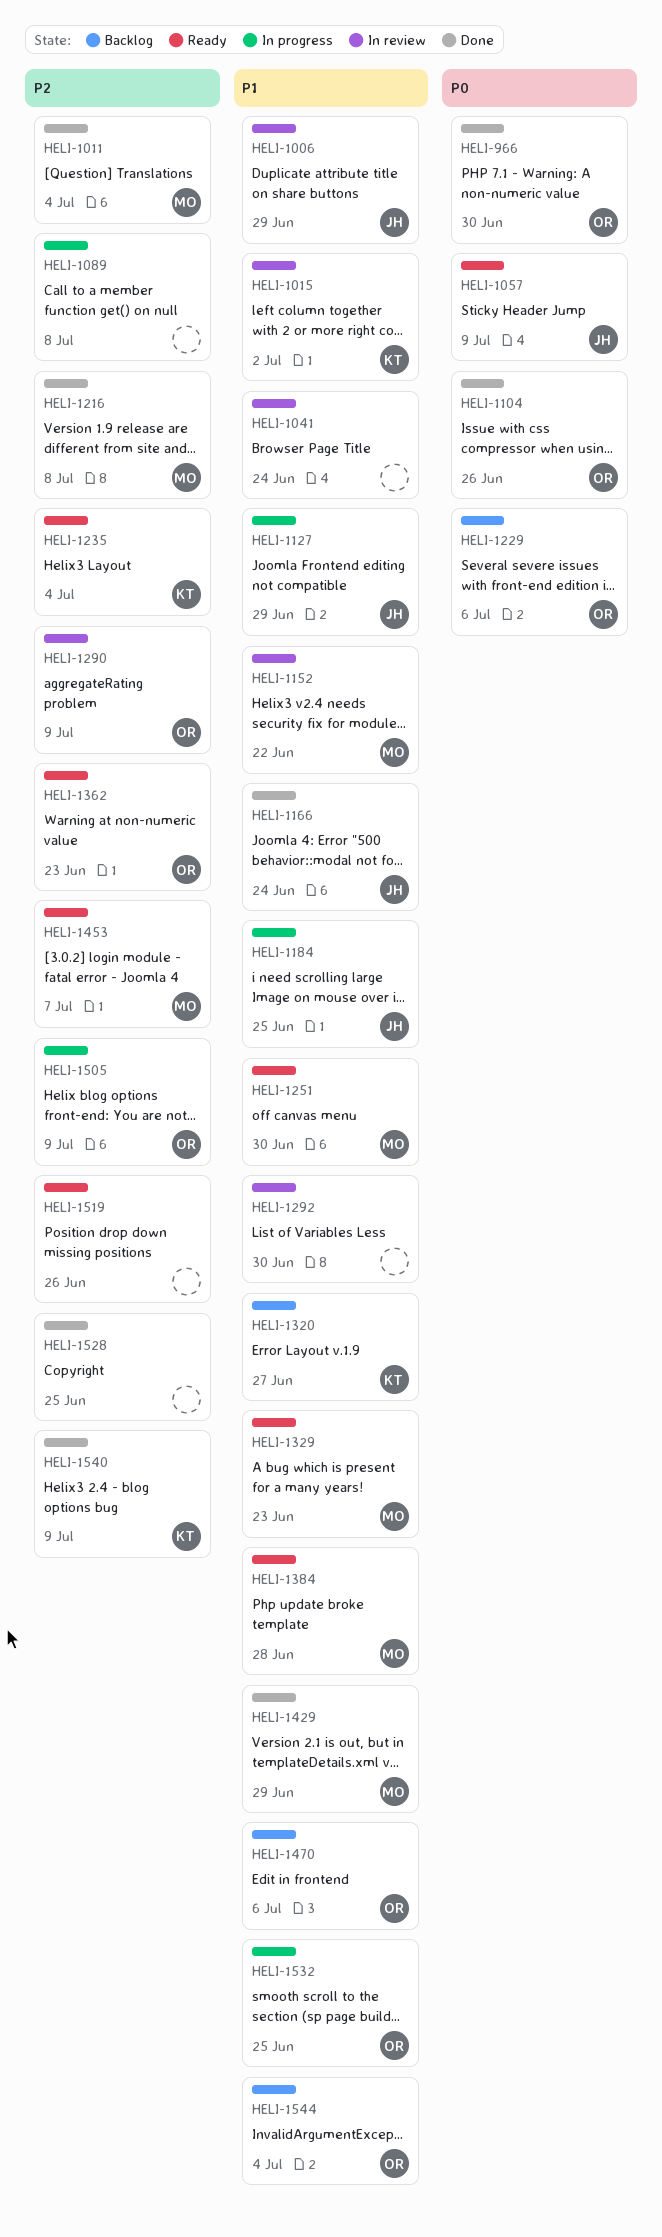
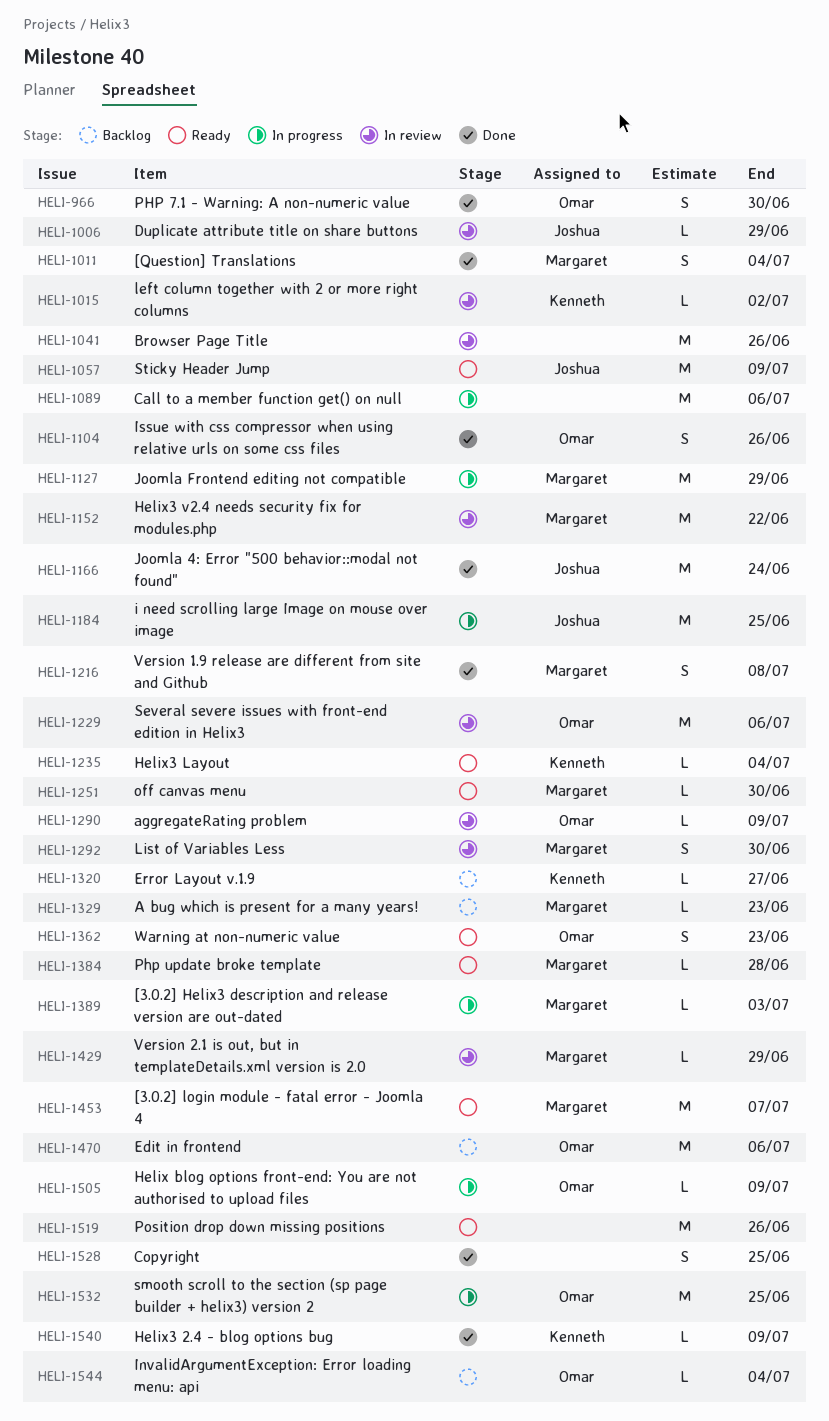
HELI-1041, due: Jun 24 -> Jun 26
HELI-1089, due: Jul 8 -> Jul 6
HELI-1127, owner: Joshua -> Margaret
HELI-1229, status: Backlog -> In review
HELI-1292, owner: none -> Margaret
HELI-1329, status: Ready -> Backlog
HELI-1389: none -> present
HELI-1429, status: Done -> In review

